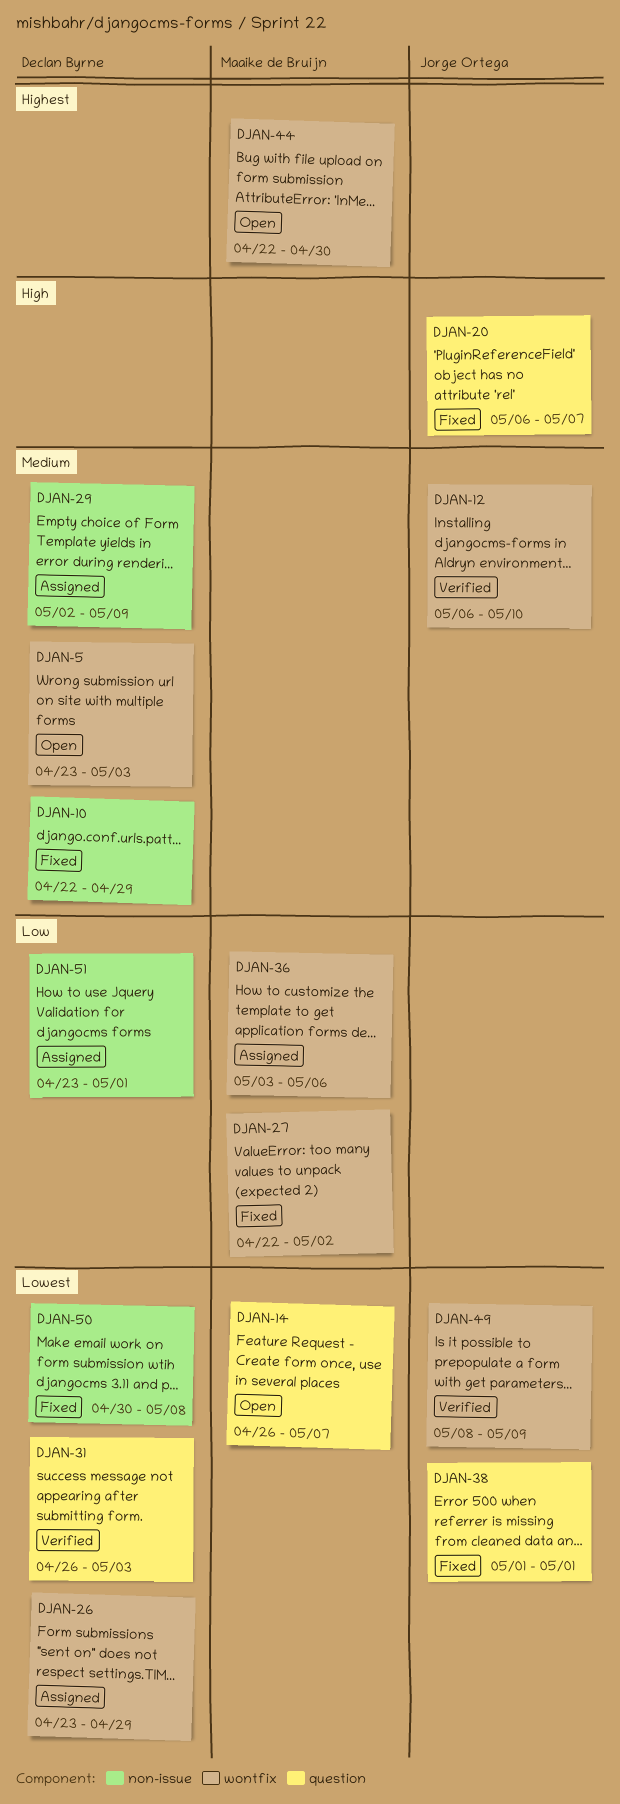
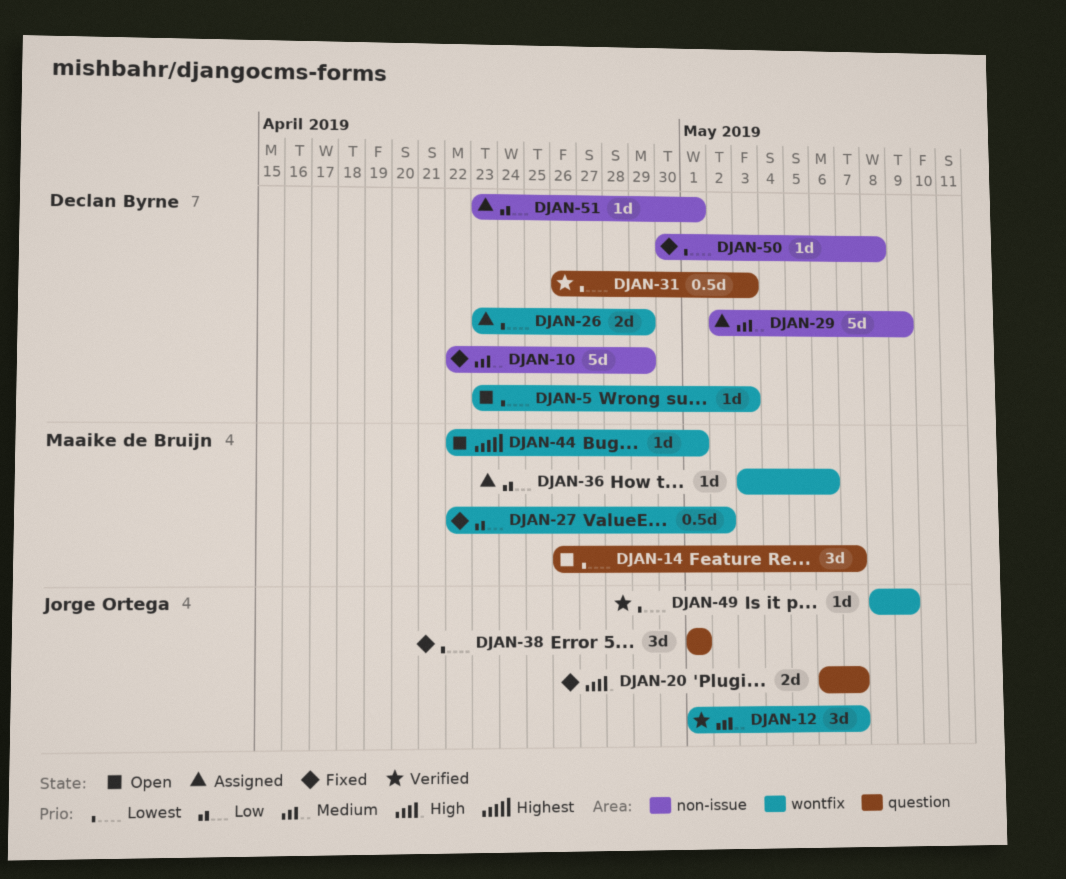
DJAN-5, priority: Medium -> Lowest
DJAN-12, start: May 6 -> May 1
DJAN-12, due: May 10 -> May 7
DJAN-44, due: Apr 30 -> May 1

